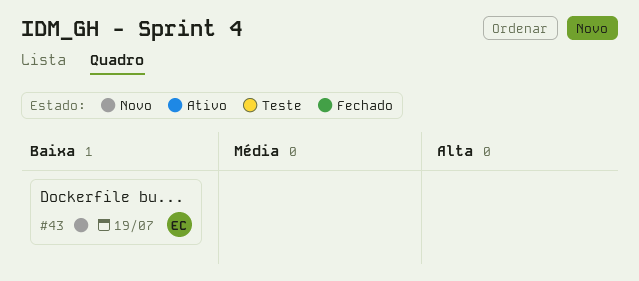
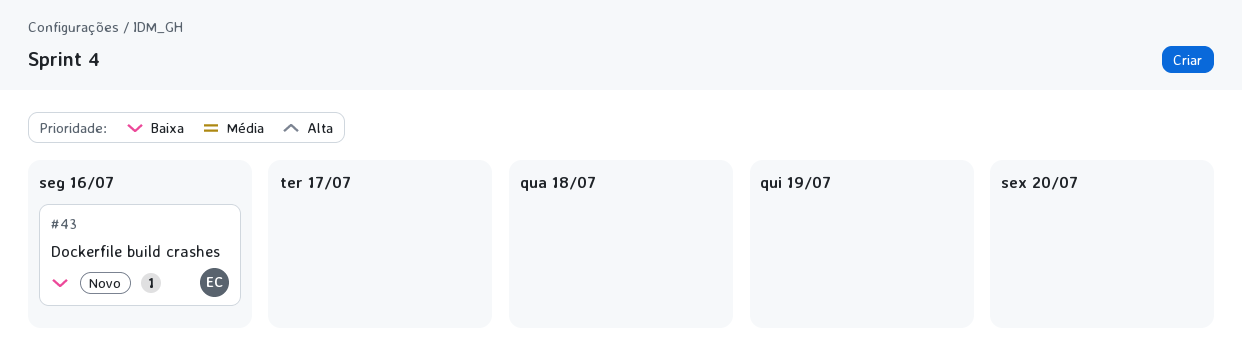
#43, due: Jul 19 -> Jul 16

